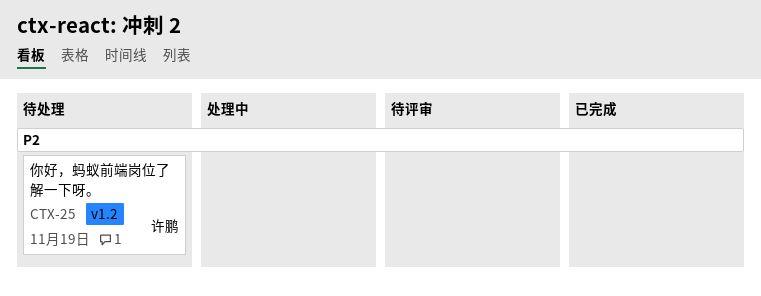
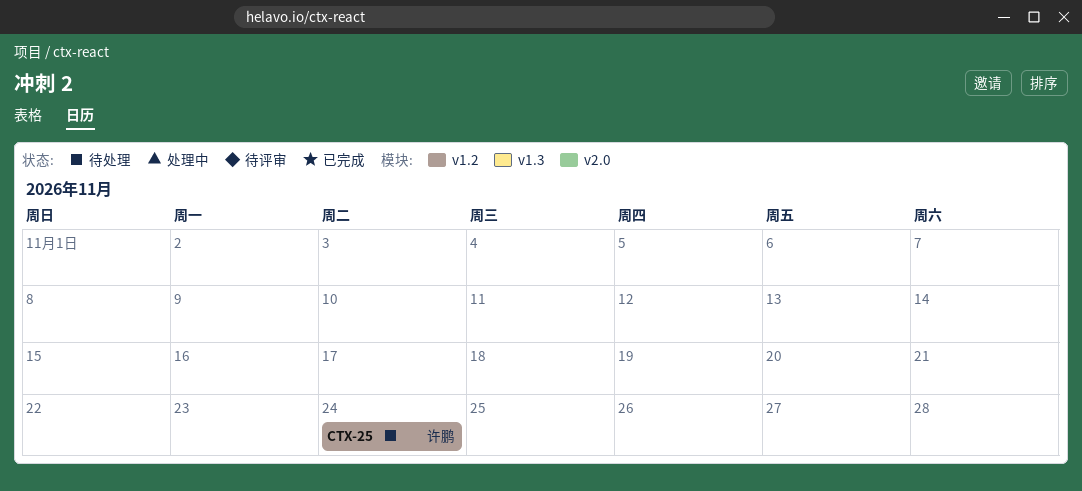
CTX-25, due: Nov 19 -> Nov 24

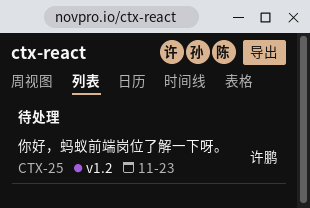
CTX-25, due: Nov 24 -> Nov 23

